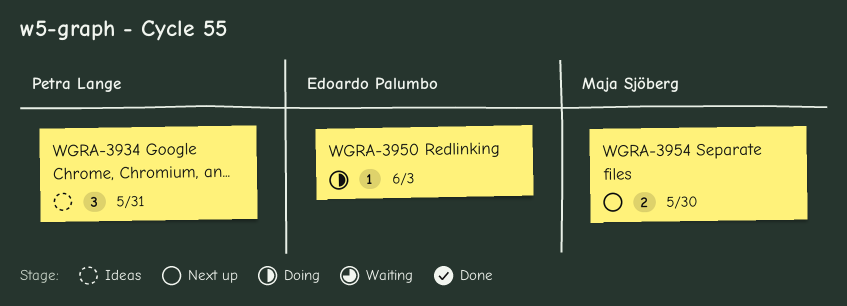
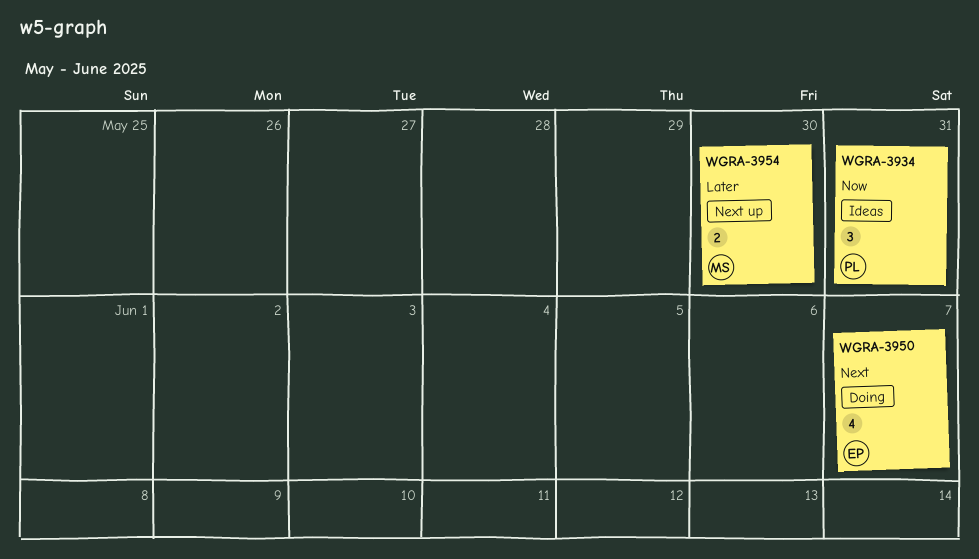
WGRA-3950, estimate: 1 -> 4
WGRA-3950, due: Jun 3 -> Jun 7

